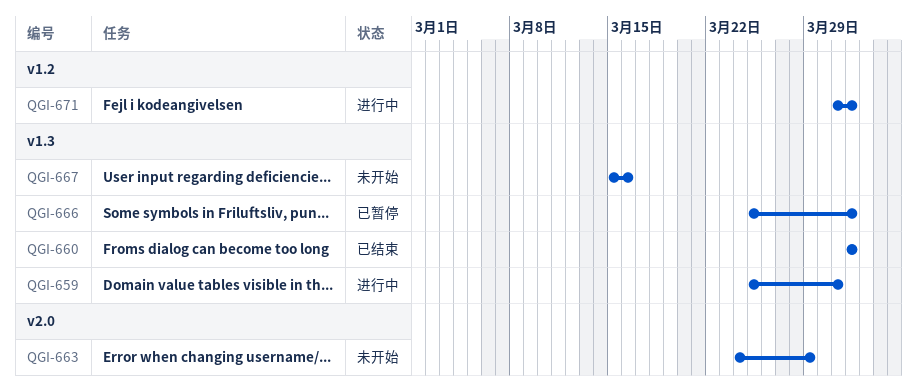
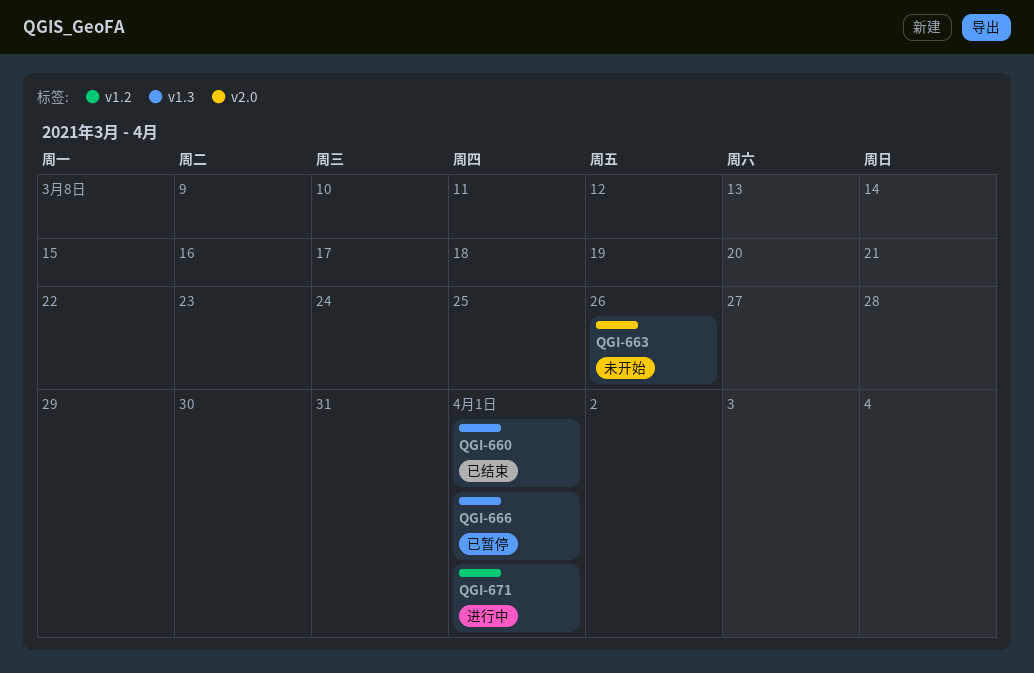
QGI-659: present -> none
QGI-663, due: Mar 29 -> Mar 26
QGI-667: present -> none

